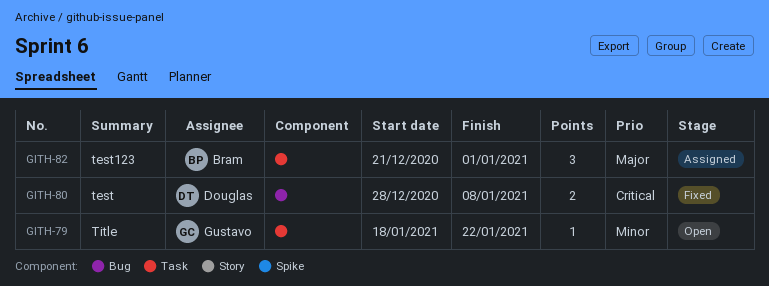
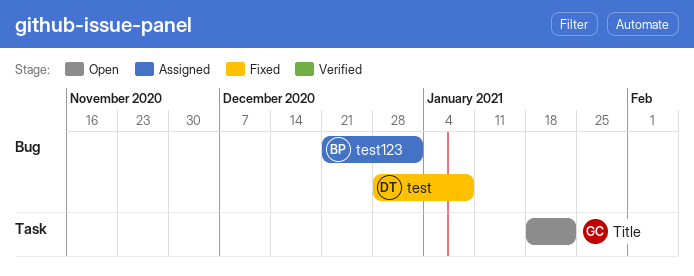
test123, label: Task -> Bug

